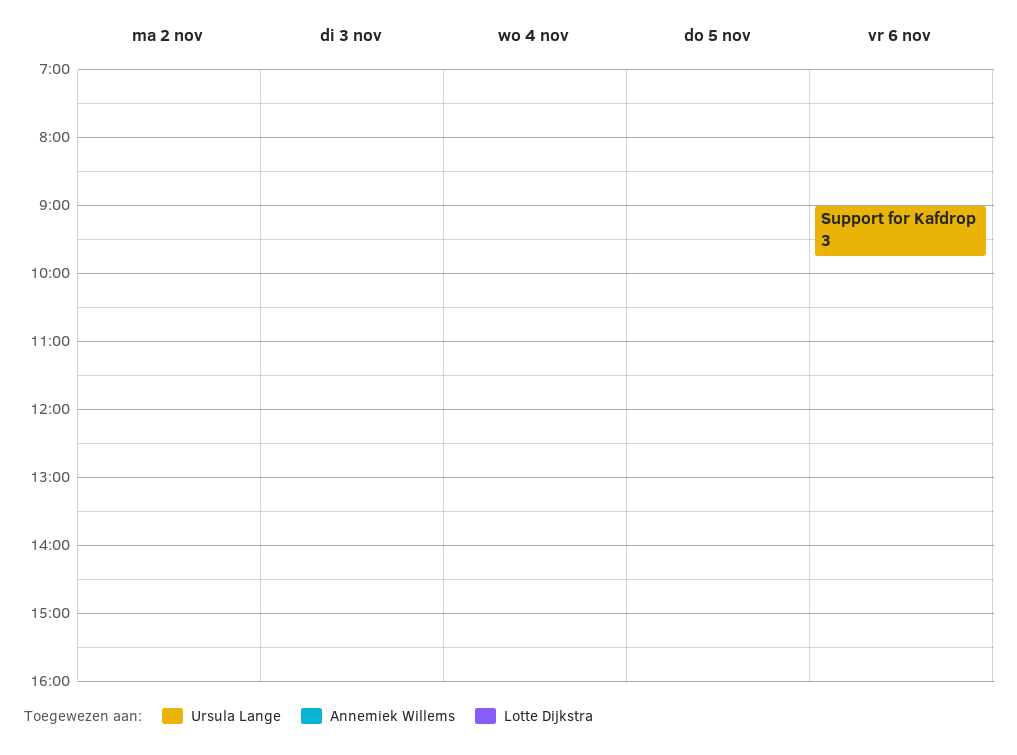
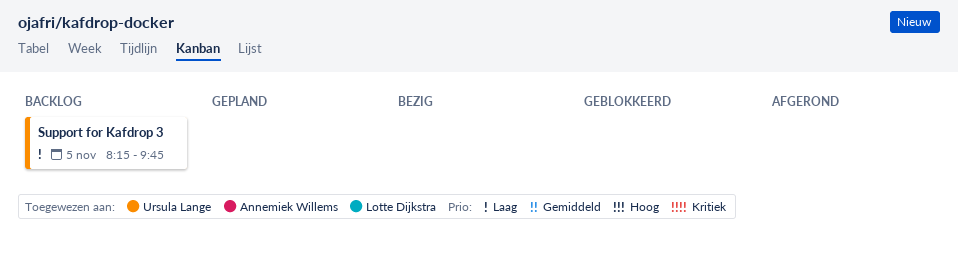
Support for Kafdrop 3, day: Nov 6 -> Nov 5
Support for Kafdrop 3, begins: 09:00 -> 08:15

